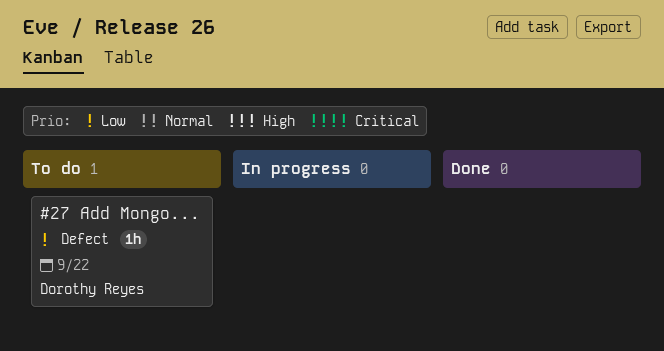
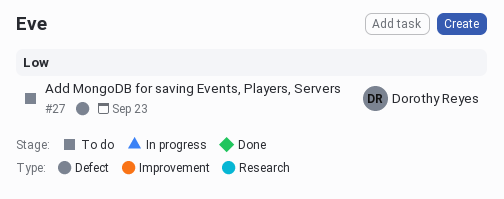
#27, due: Sep 22 -> Sep 23

